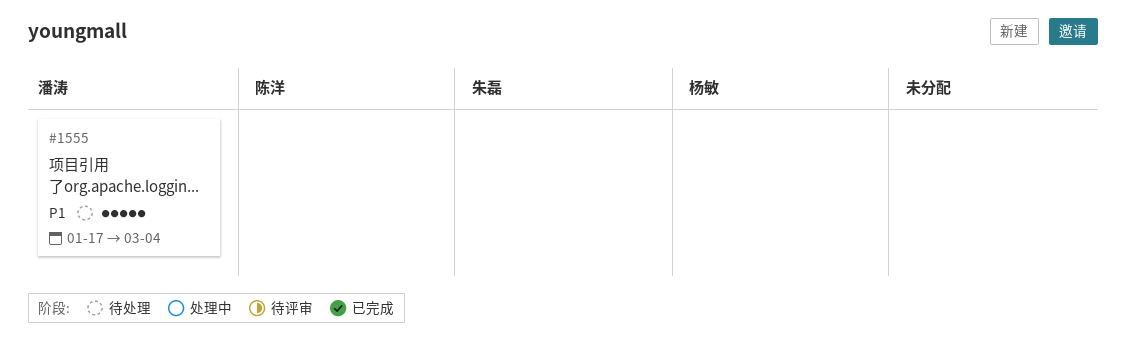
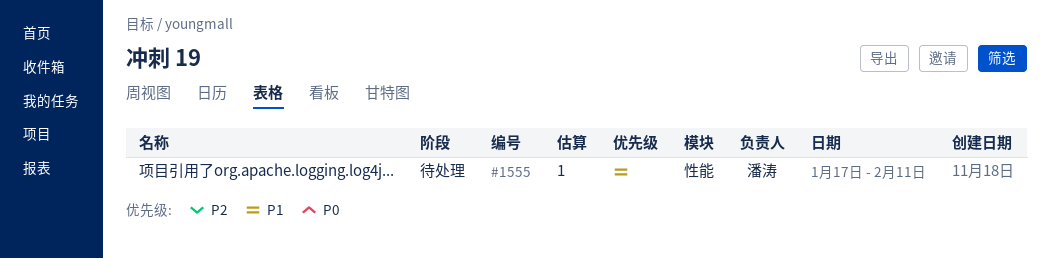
#1555, estimate: 5 -> 1
#1555, due: Mar 4 -> Feb 11

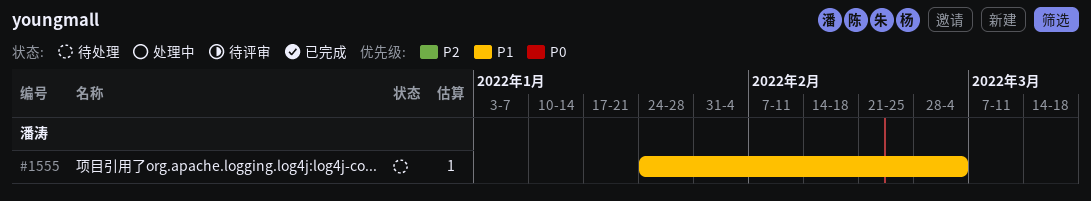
#1555, start: Jan 17 -> Jan 24
#1555, due: Feb 11 -> Mar 4

